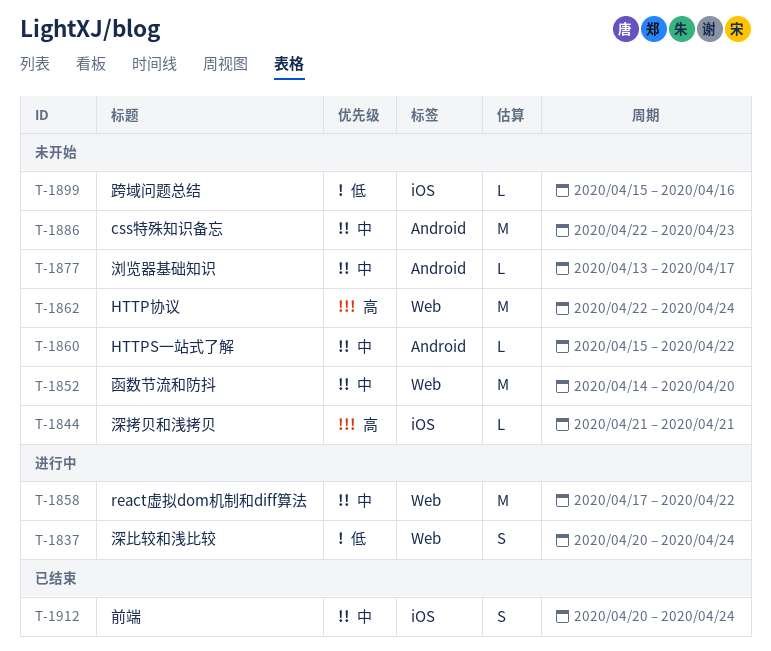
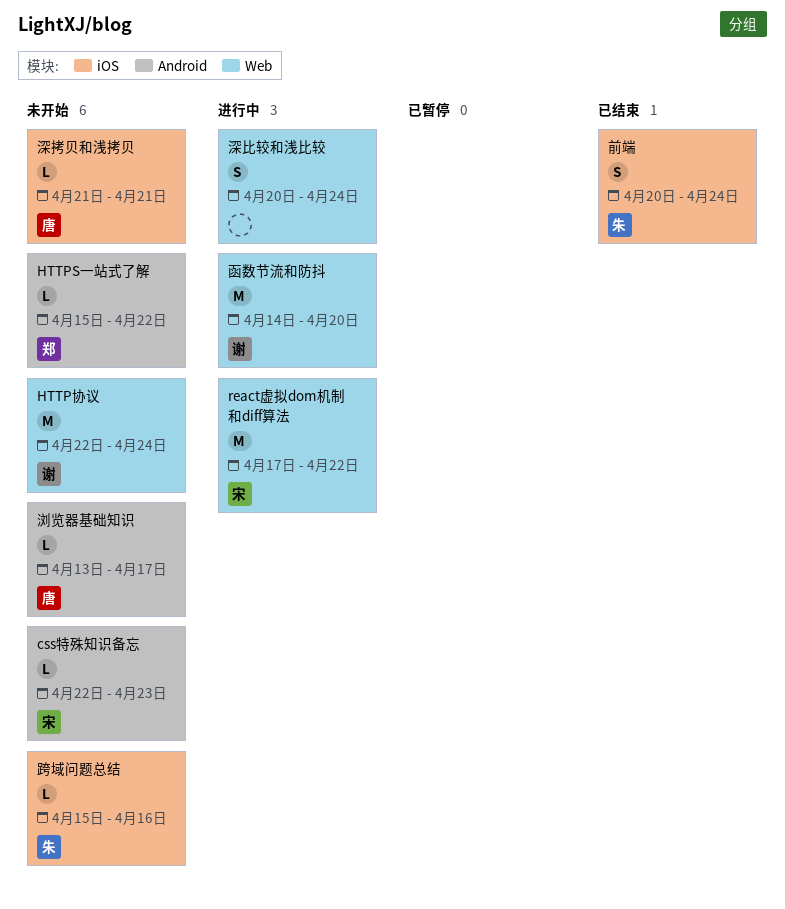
css特殊知识备忘, estimate: M -> L
函数节流和防抖, status: 未开始 -> 进行中

